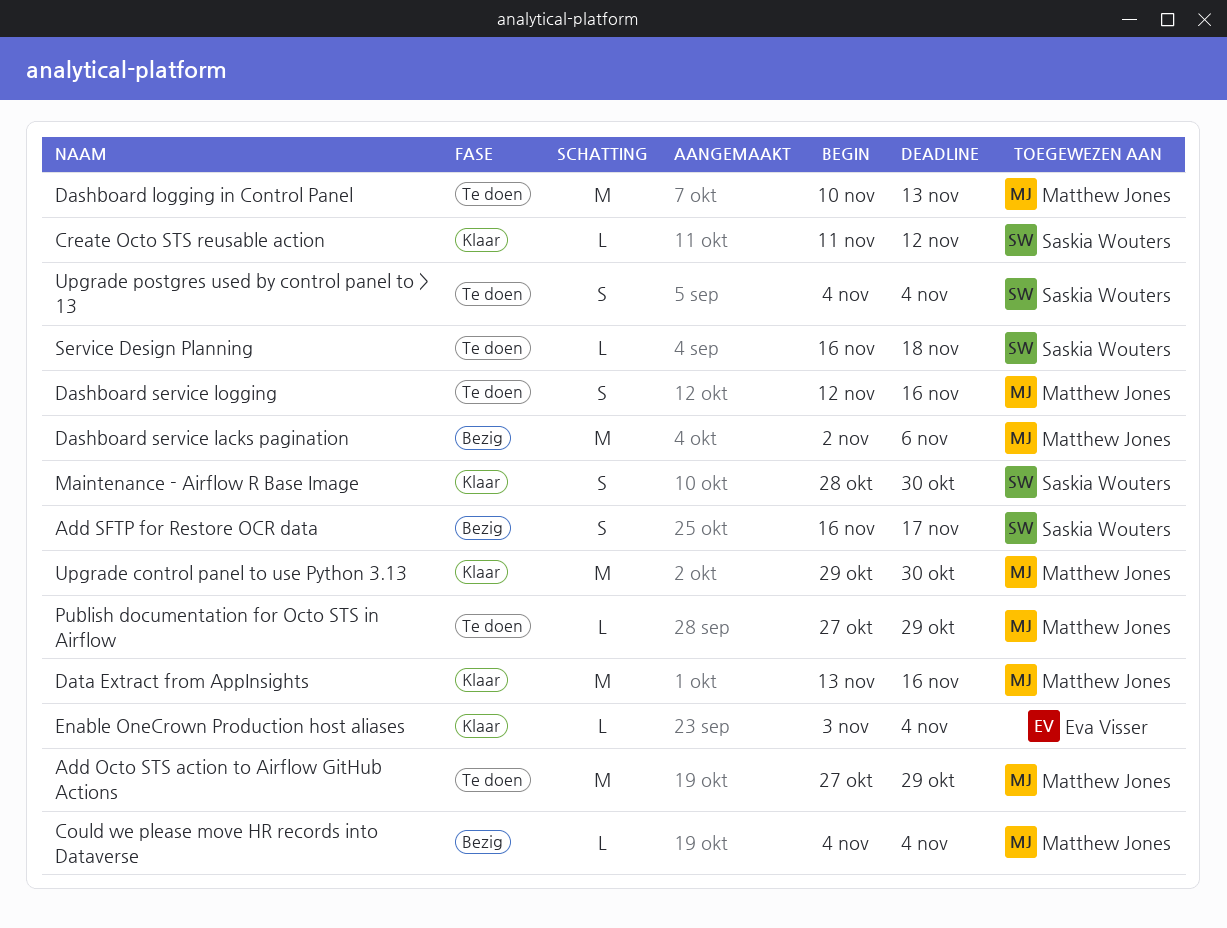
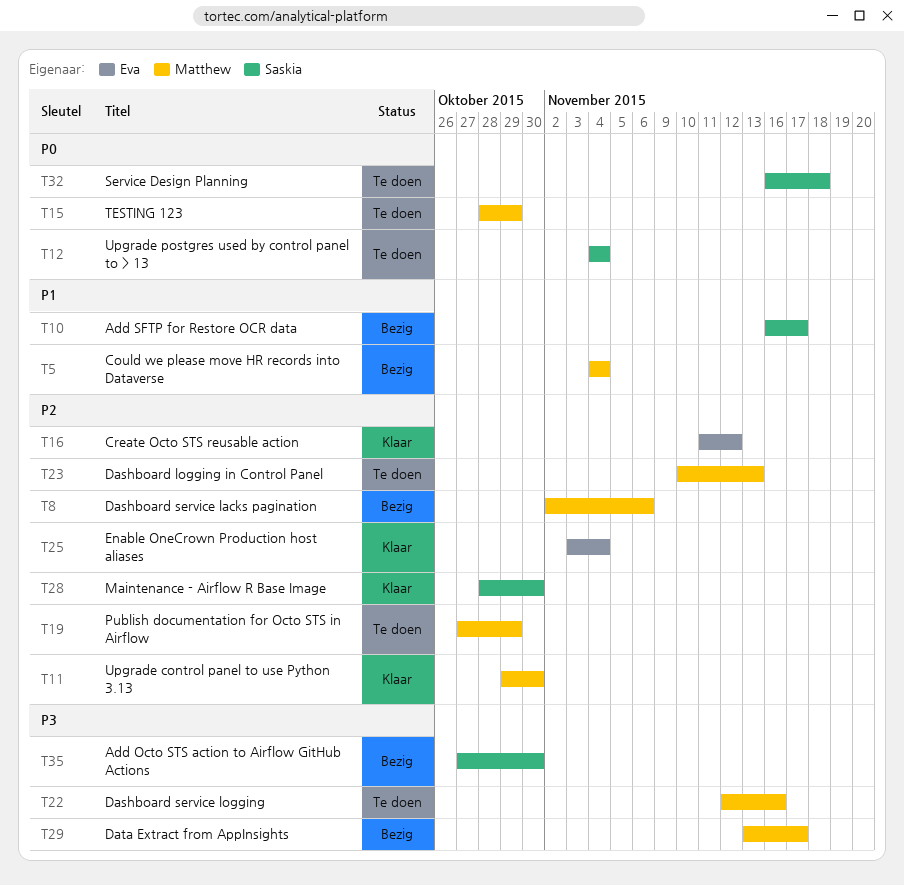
Add Octo STS action to Airflow GitHub Actions, status: Te doen -> Bezig
Add Octo STS action to Airflow GitHub Actions, owner: Matthew Jones -> Saskia Wouters
Add Octo STS action to Airflow GitHub Actions, due: Oct 29 -> Oct 30
Create Octo STS reusable action, owner: Saskia Wouters -> Eva Visser
Data Extract from AppInsights, status: Klaar -> Bezig
Data Extract from AppInsights, due: Nov 16 -> Nov 17
TESTING 123: none -> present

